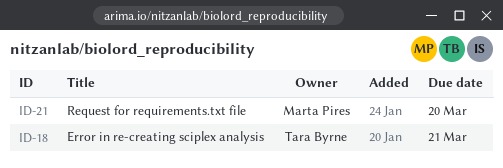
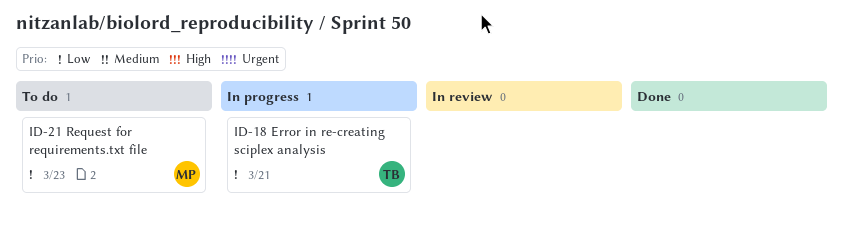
ID-21, due: Mar 20 -> Mar 23

